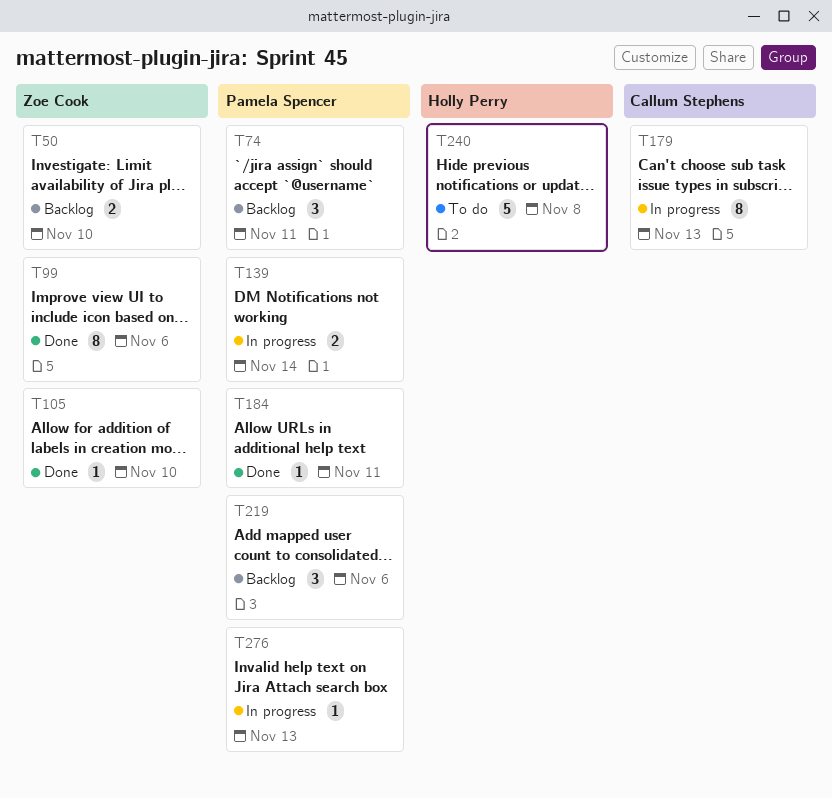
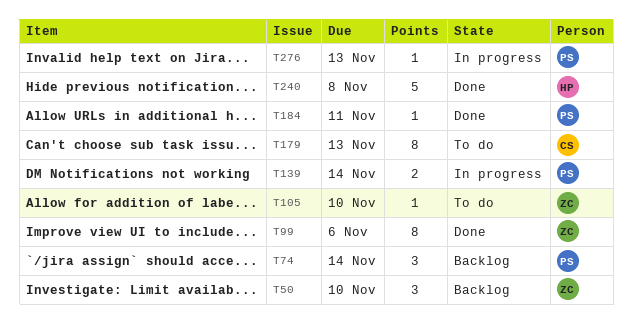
T50, estimate: 2 -> 3
T74, due: Nov 11 -> Nov 14
T105, status: Done -> To do
T179, status: In progress -> To do
T219: present -> none
T240, status: To do -> Done

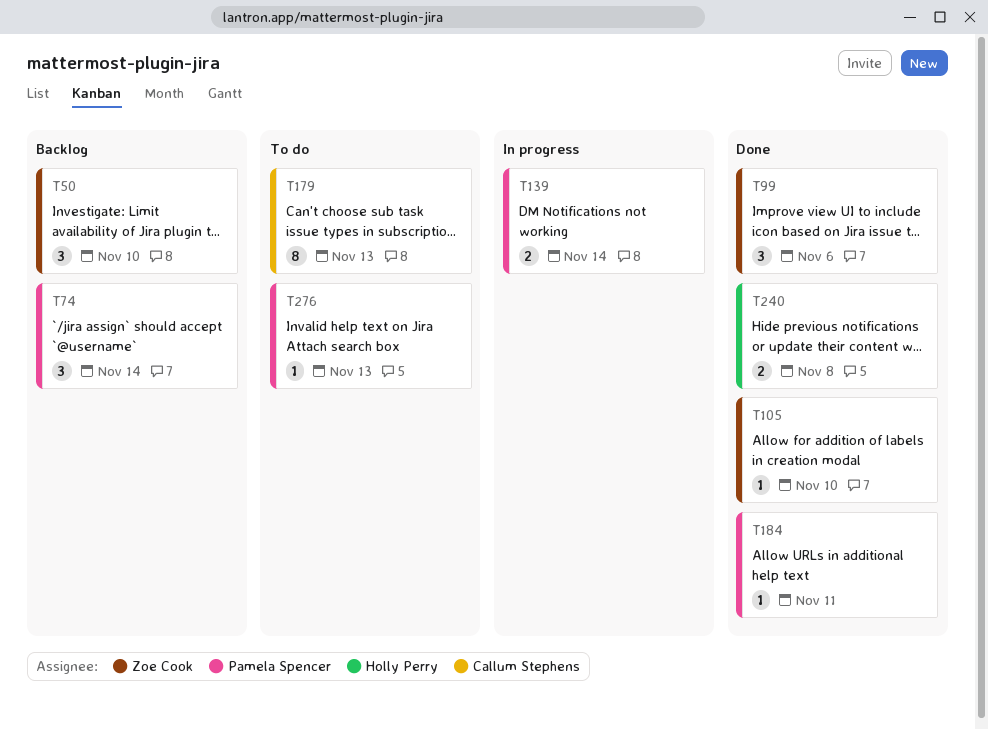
T99, estimate: 8 -> 3
T105, status: To do -> Done
T240, estimate: 5 -> 2
T276, status: In progress -> To do

